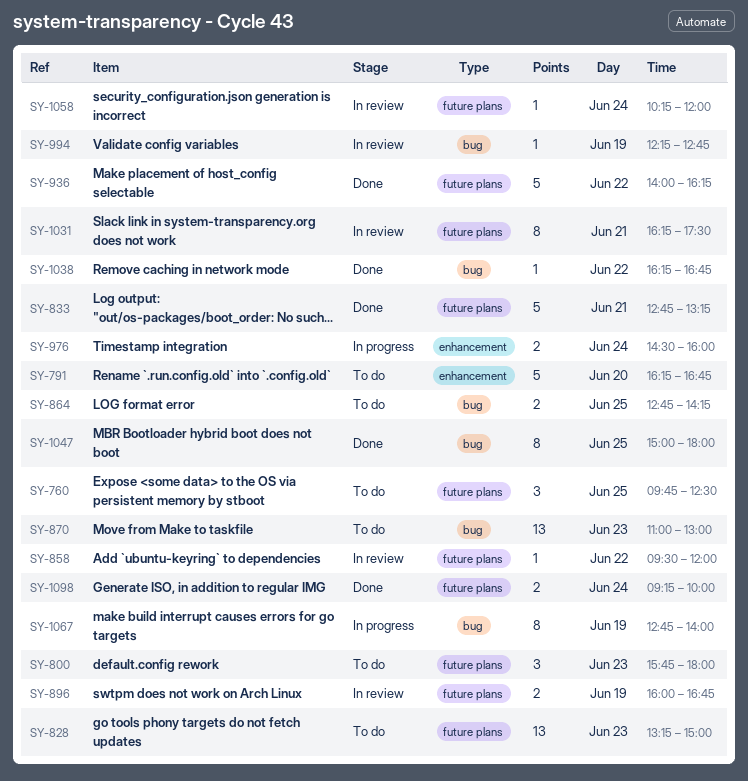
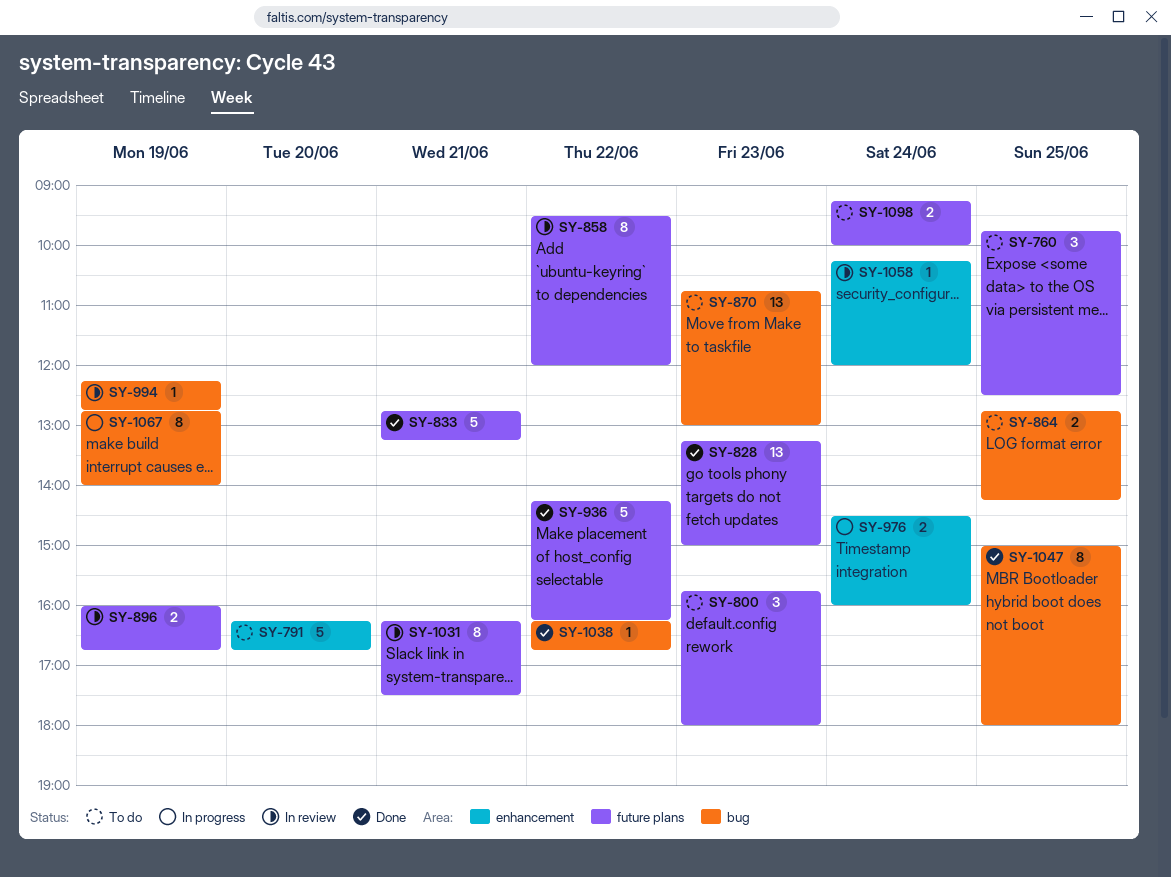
SY-828, status: To do -> Done
SY-858, estimate: 1 -> 8
SY-870, begins: 11:00 -> 10:45
SY-936, begins: 14:00 -> 14:15
SY-1058, label: future plans -> enhancement
SY-1098, status: Done -> To do

